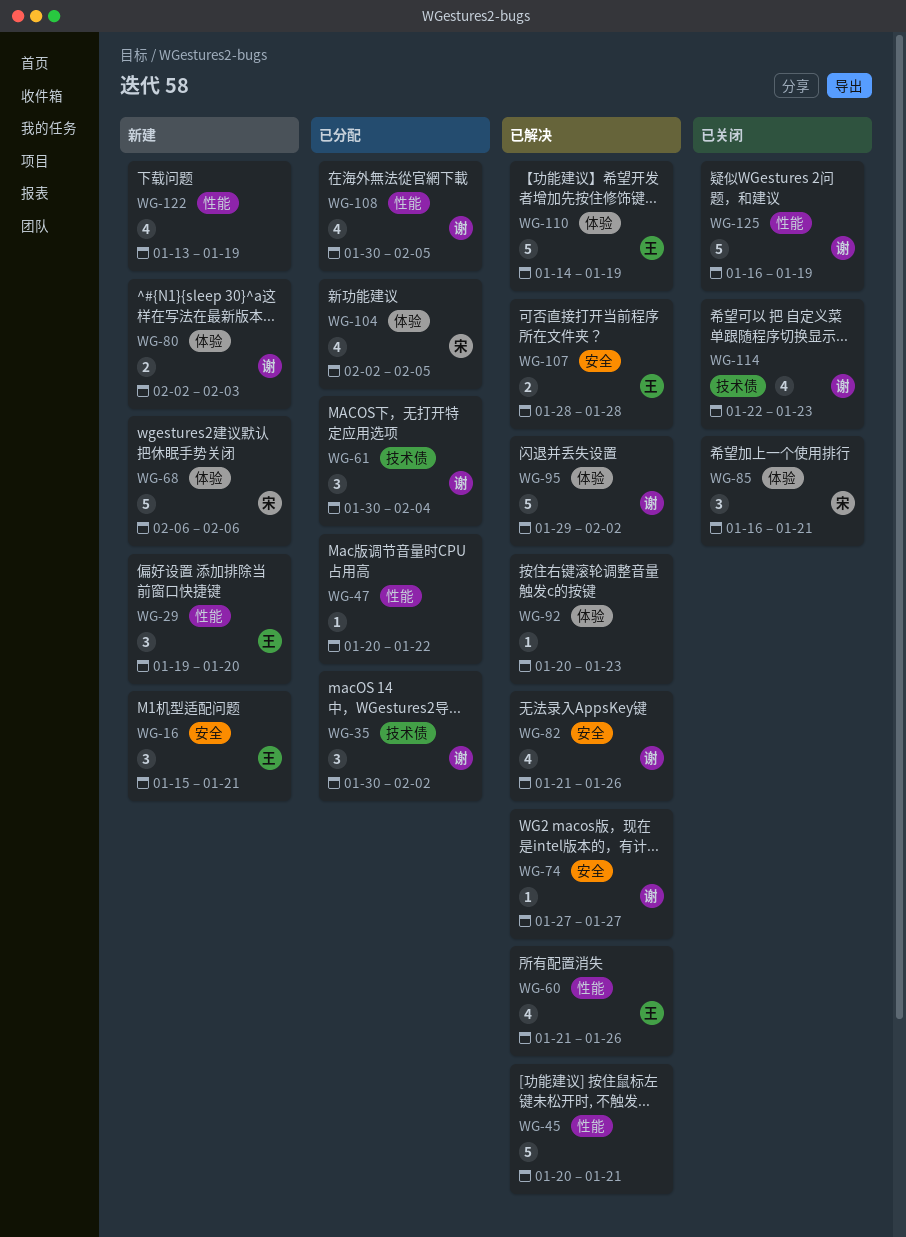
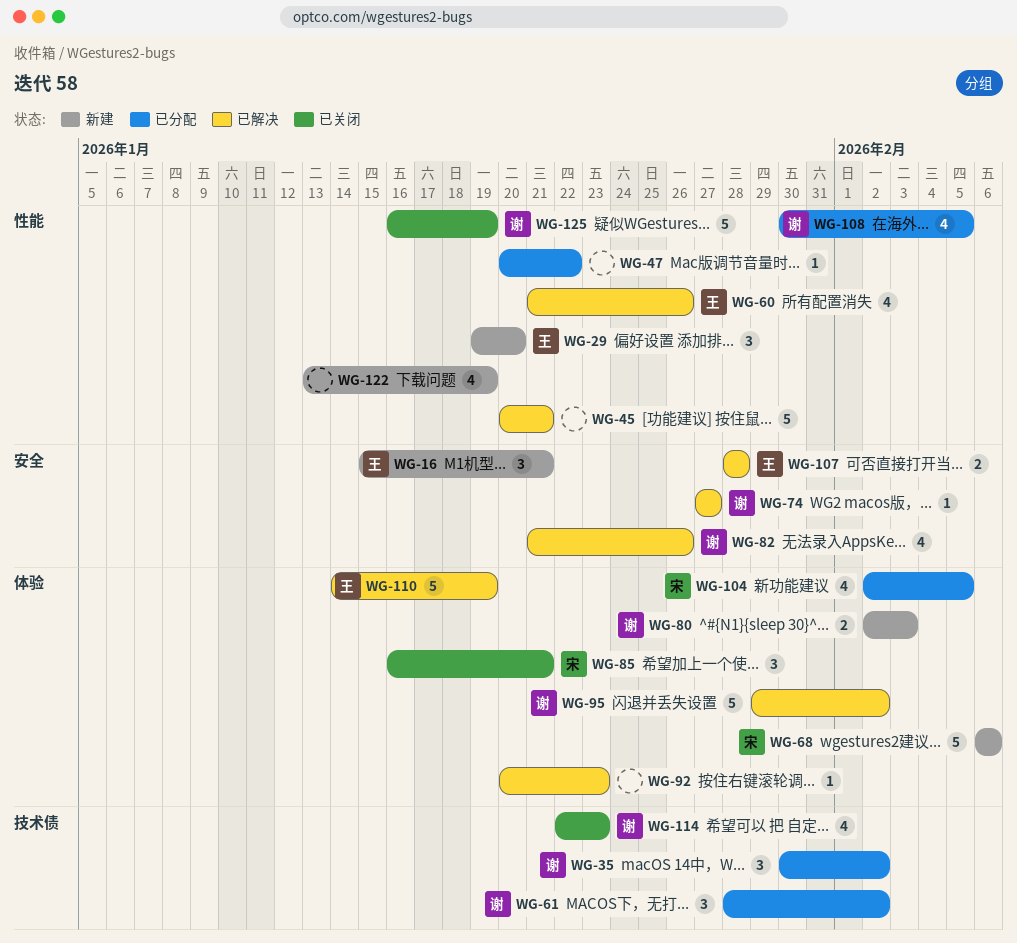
WG-61, start: Jan 30 -> Jan 28
WG-61, due: Feb 4 -> Feb 2

